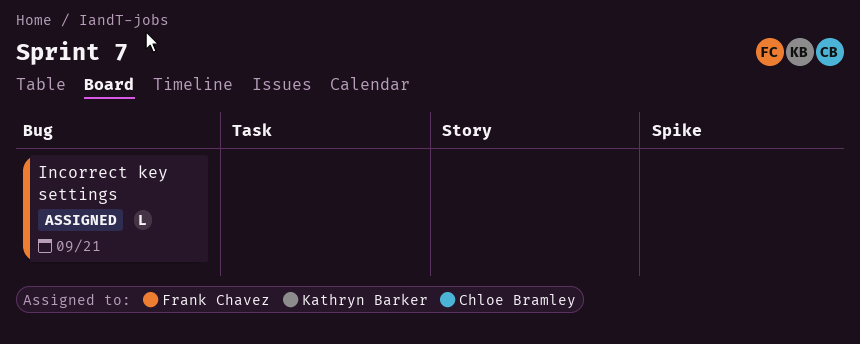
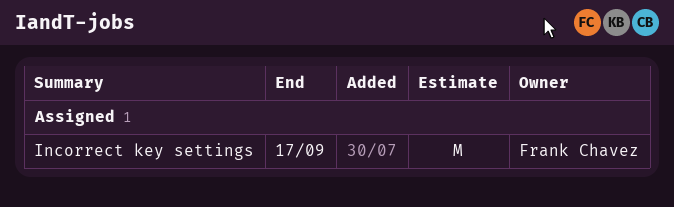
Incorrect key settings, estimate: L -> M
Incorrect key settings, due: Sep 21 -> Sep 17

